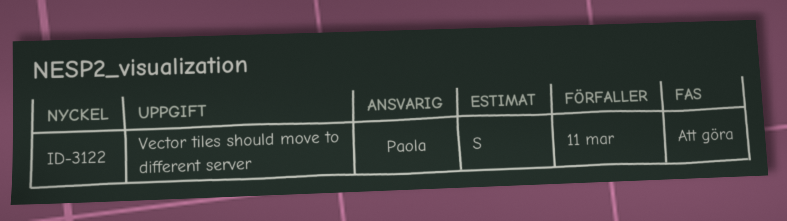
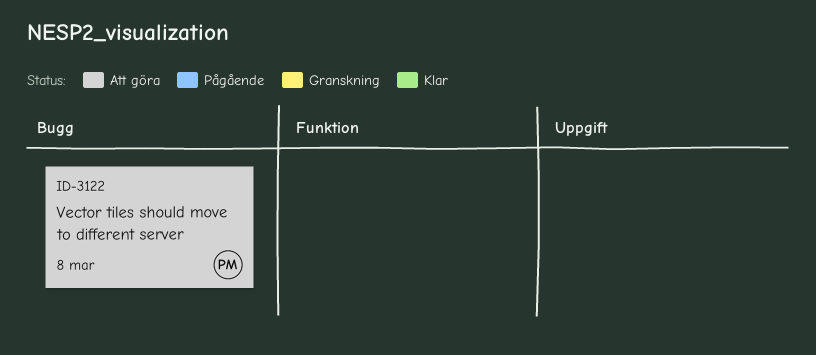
ID-3122, due: Mar 11 -> Mar 8

